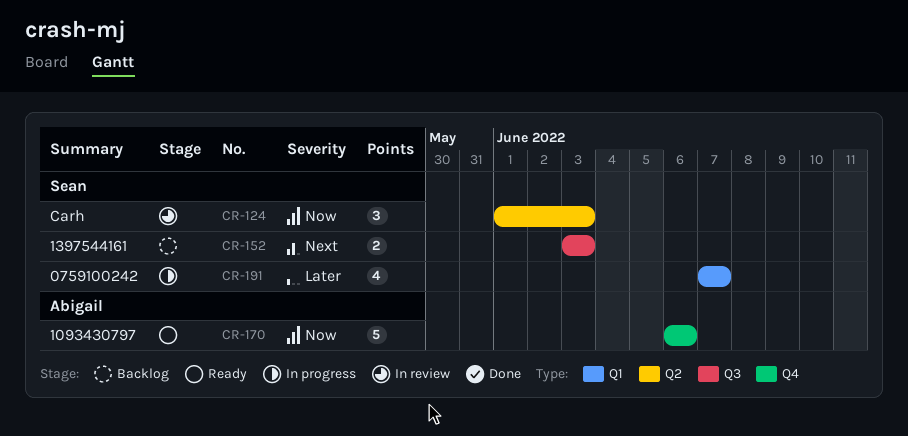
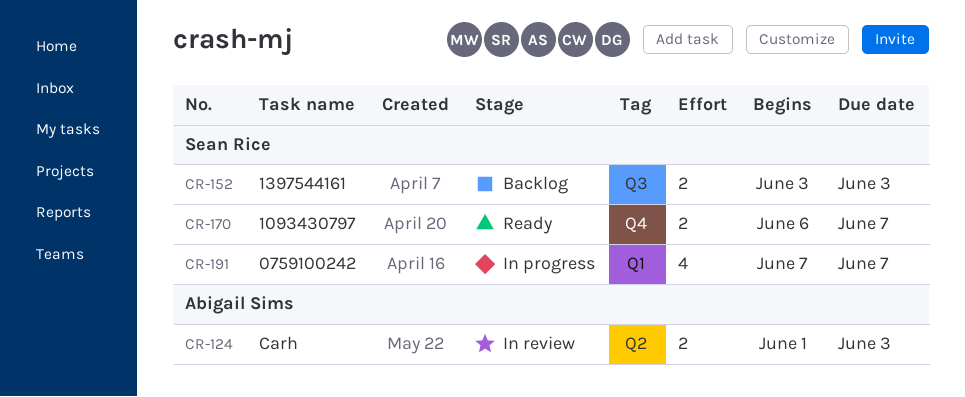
CR-124, owner: Sean Rice -> Abigail Sims
CR-124, estimate: 3 -> 2
CR-170, owner: Abigail Sims -> Sean Rice
CR-170, estimate: 5 -> 2
CR-170, due: Jun 6 -> Jun 7

